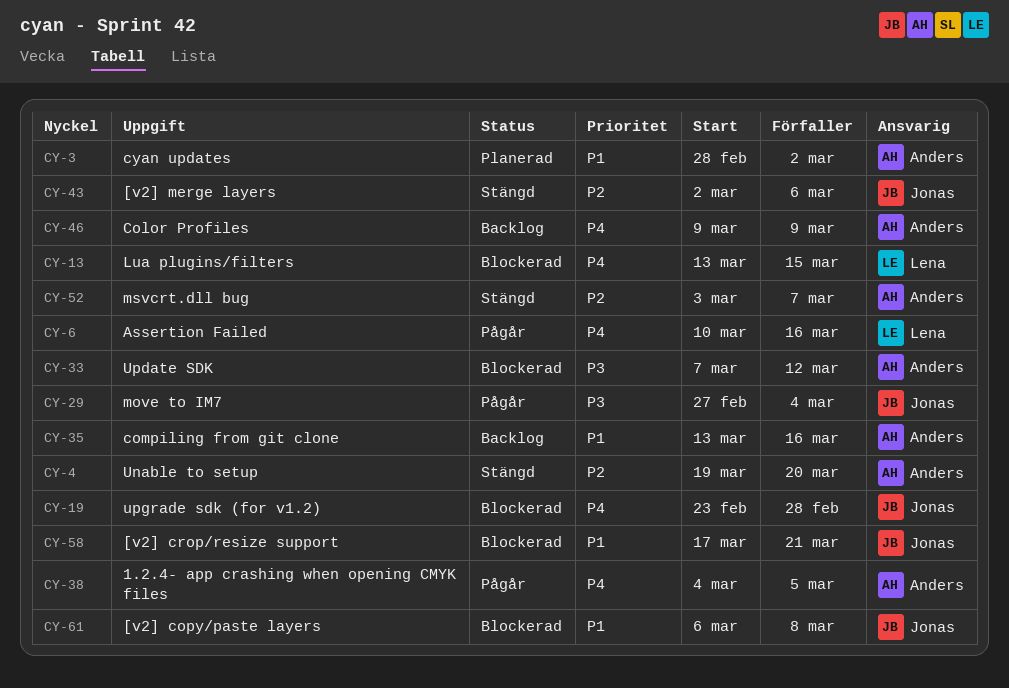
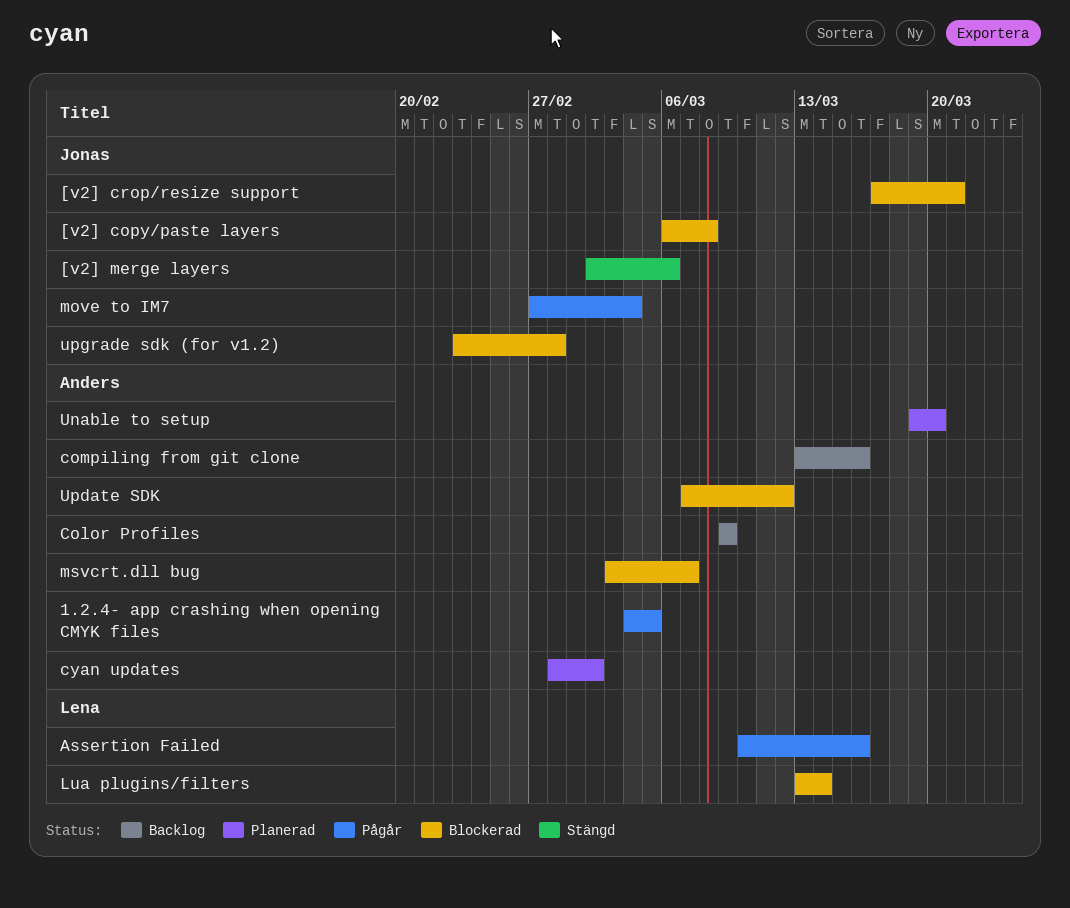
Lua plugins/filters, due: Mar 15 -> Mar 14
msvcrt.dll bug, status: Stängd -> Blockerad
Unable to setup, status: Stängd -> Planerad

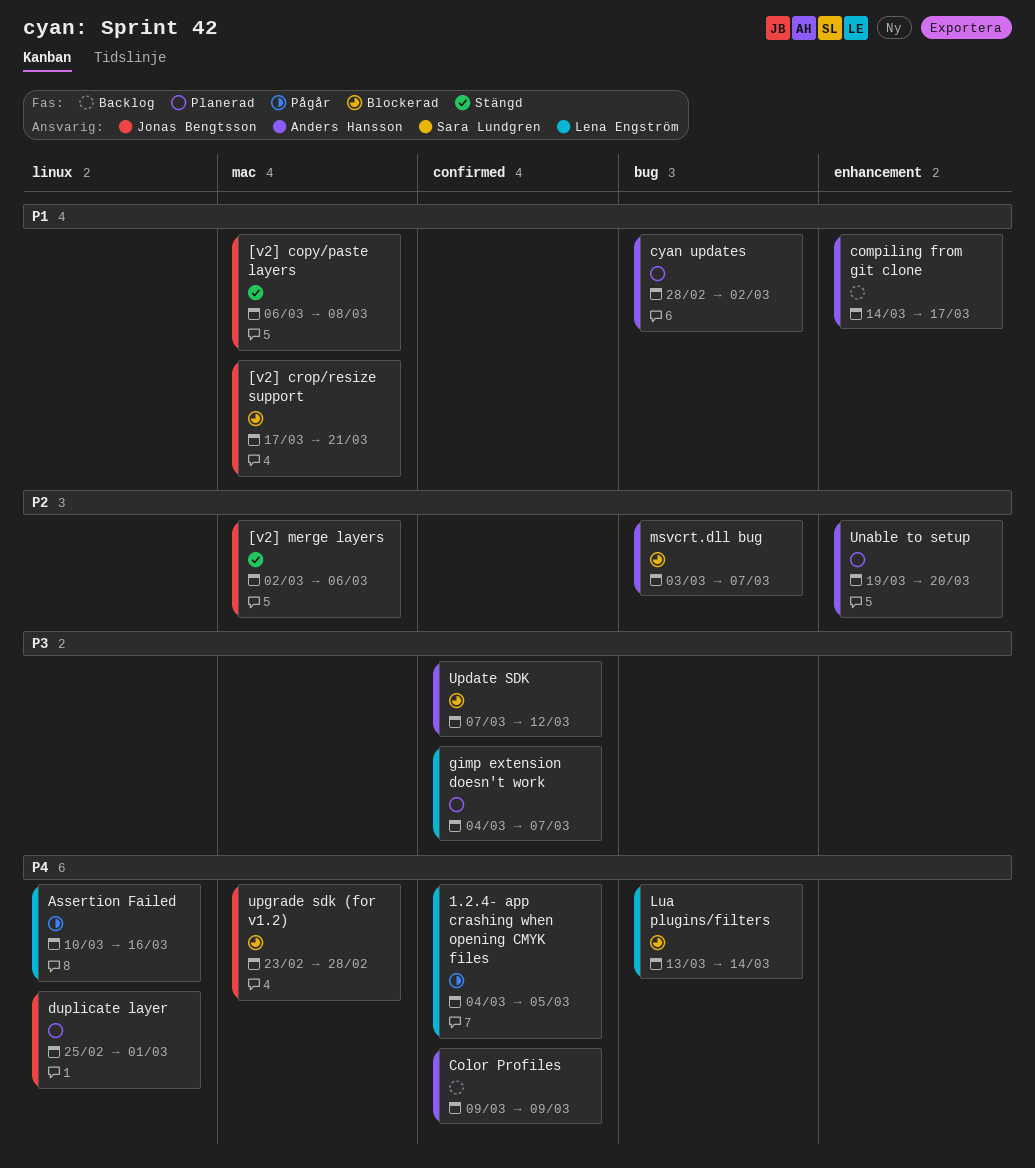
1.2.4- app crashing when opening CMYK files, owner: Anders Hansson -> Lena Engström
[v2] copy/paste layers, status: Blockerad -> Stängd
compiling from git clone, start: Mar 13 -> Mar 14
compiling from git clone, due: Mar 16 -> Mar 17
duplicate layer: none -> present
gimp extension doesn't work: none -> present
move to IM7: present -> none

